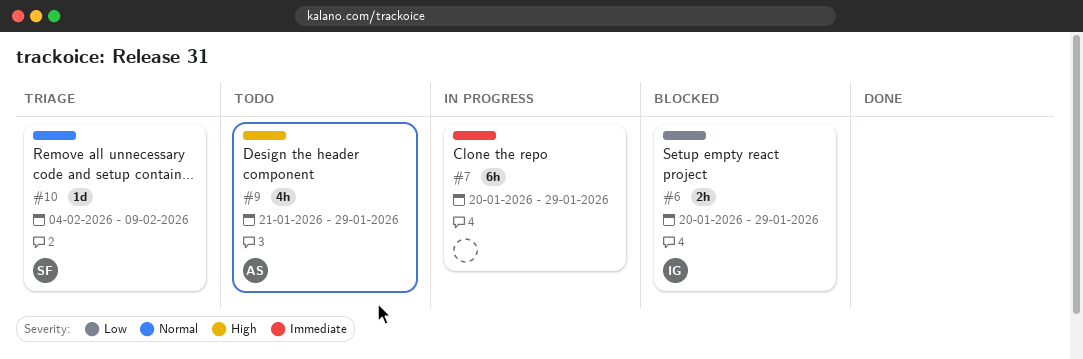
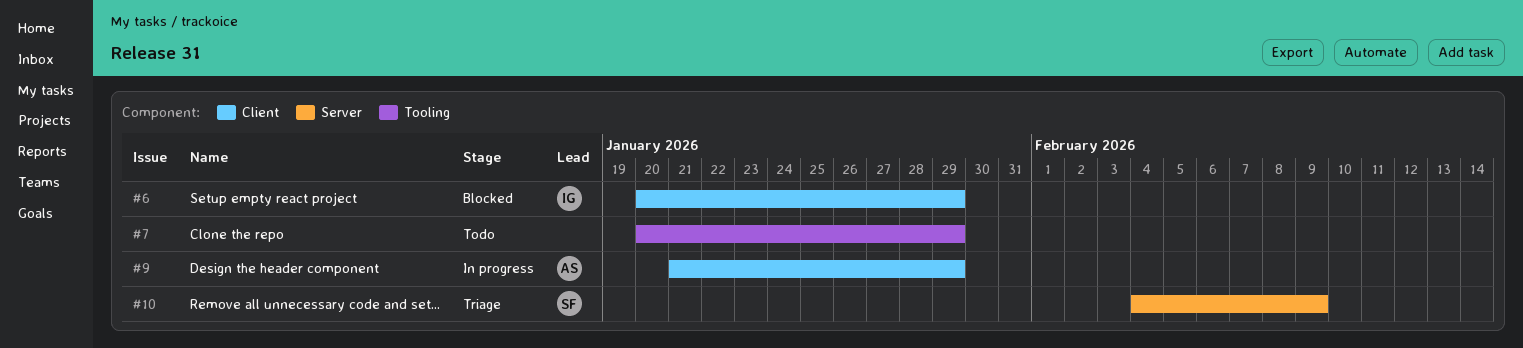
#7, status: In progress -> Todo
#9, status: Todo -> In progress

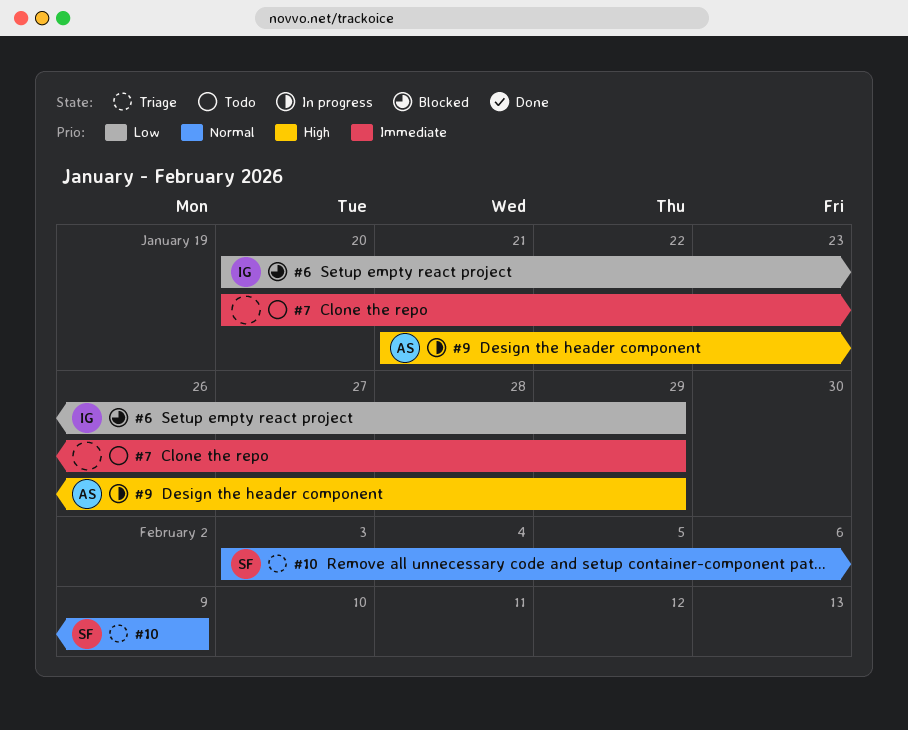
#10, start: Feb 4 -> Feb 3

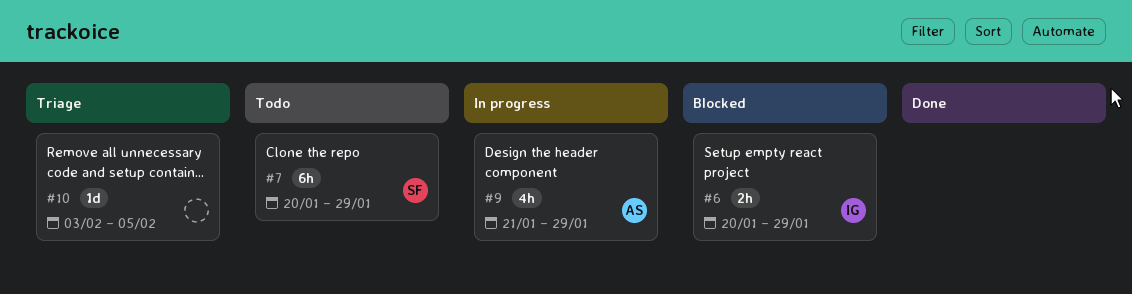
#7, owner: none -> SF
#10, owner: SF -> none
#10, due: Feb 9 -> Feb 5

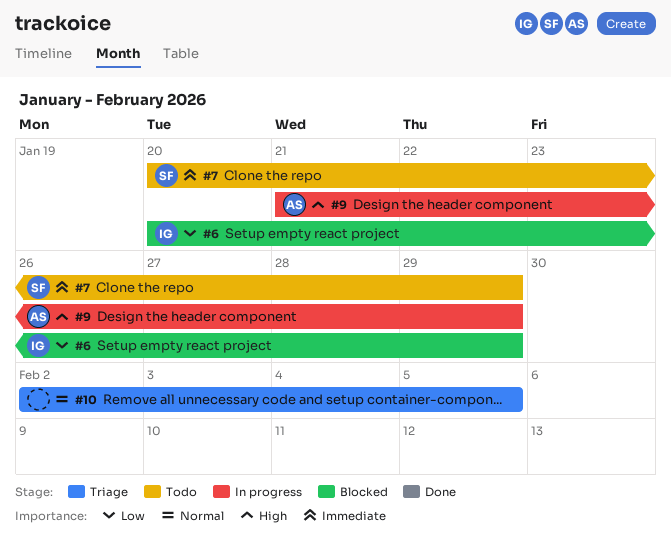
#10, start: Feb 3 -> Feb 2

